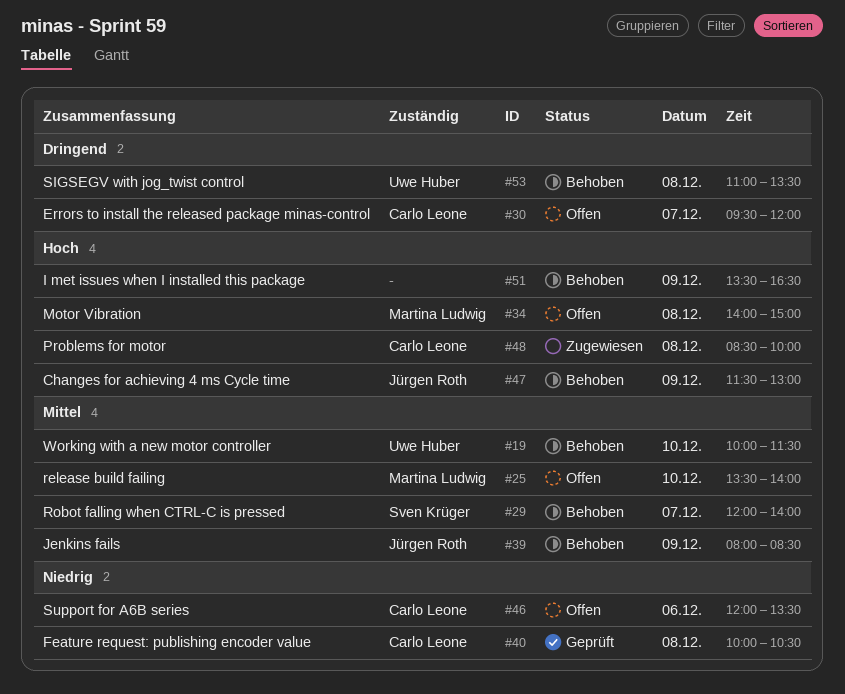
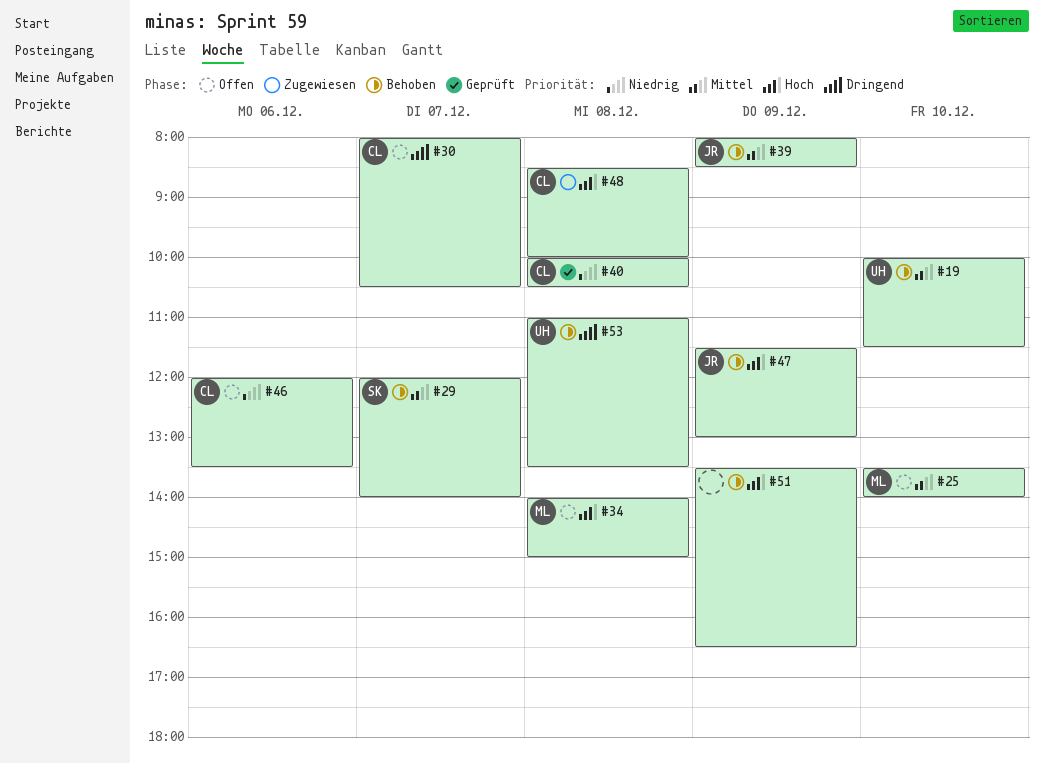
#30, begins: 09:30 -> 08:00
#30, ends: 12:00 -> 10:30

